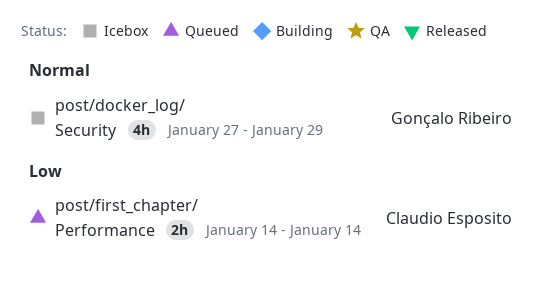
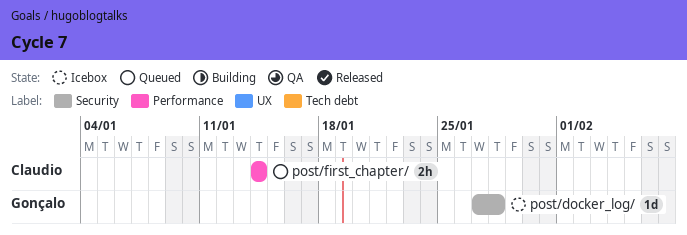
post/docker_log/, estimate: 4h -> 1d
post/docker_log/, due: Jan 29 -> Jan 28

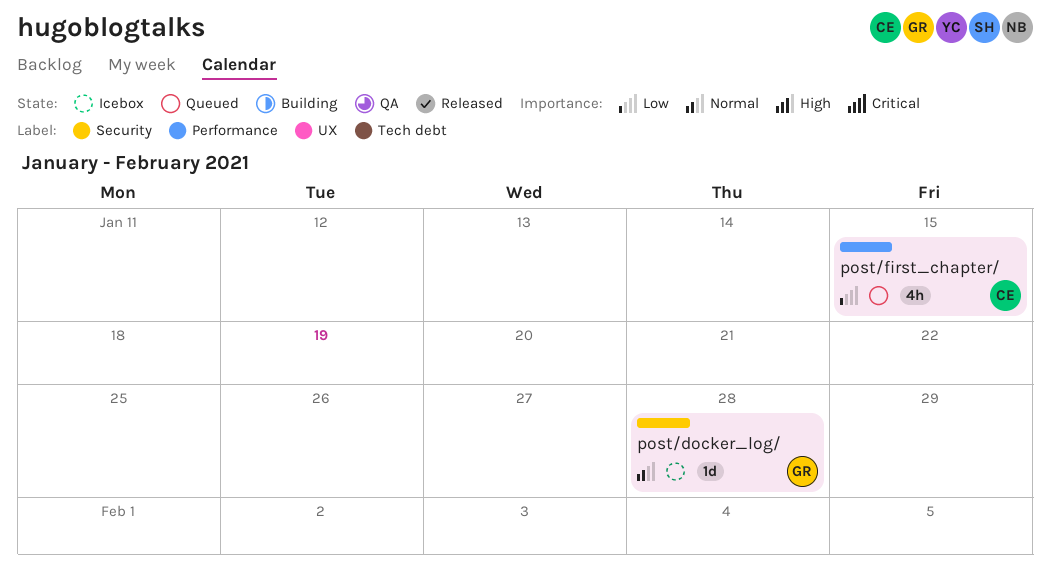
post/first_chapter/, estimate: 2h -> 4h
post/first_chapter/, due: Jan 14 -> Jan 15

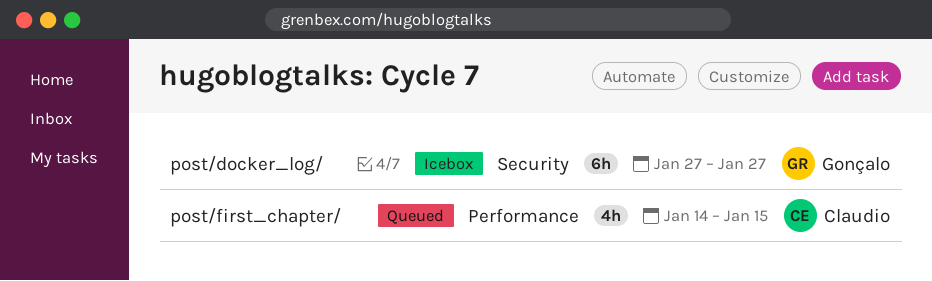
post/docker_log/, estimate: 1d -> 6h
post/docker_log/, due: Jan 28 -> Jan 27

